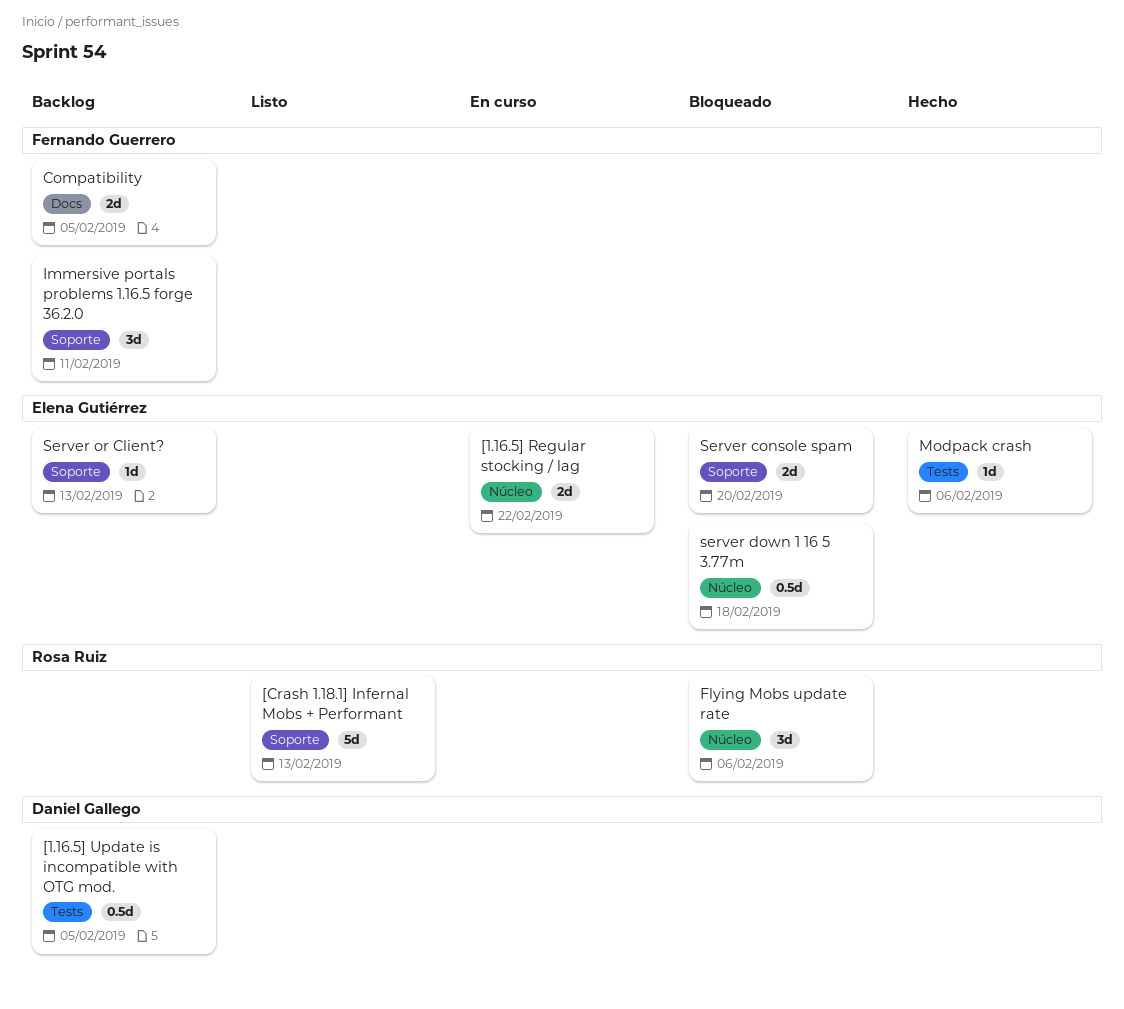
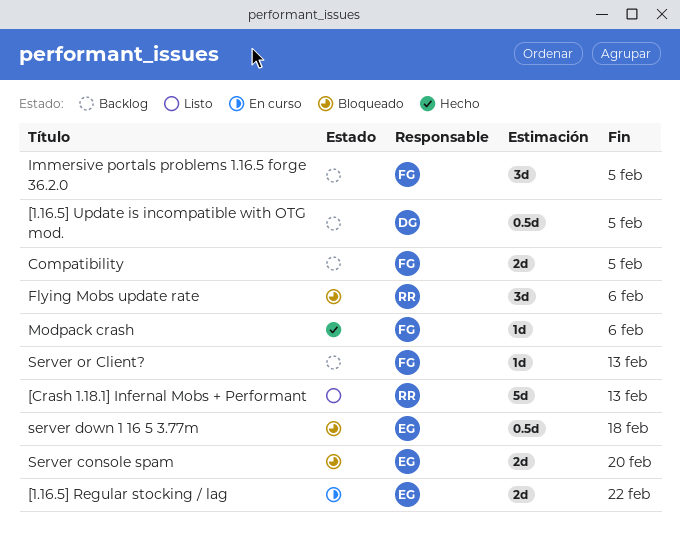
Immersive portals problems 1.16.5 forge 36.2.0, due: Feb 11 -> Feb 5
Modpack crash, owner: Elena Gutiérrez -> Fernando Guerrero
Server or Client?, owner: Elena Gutiérrez -> Fernando Guerrero

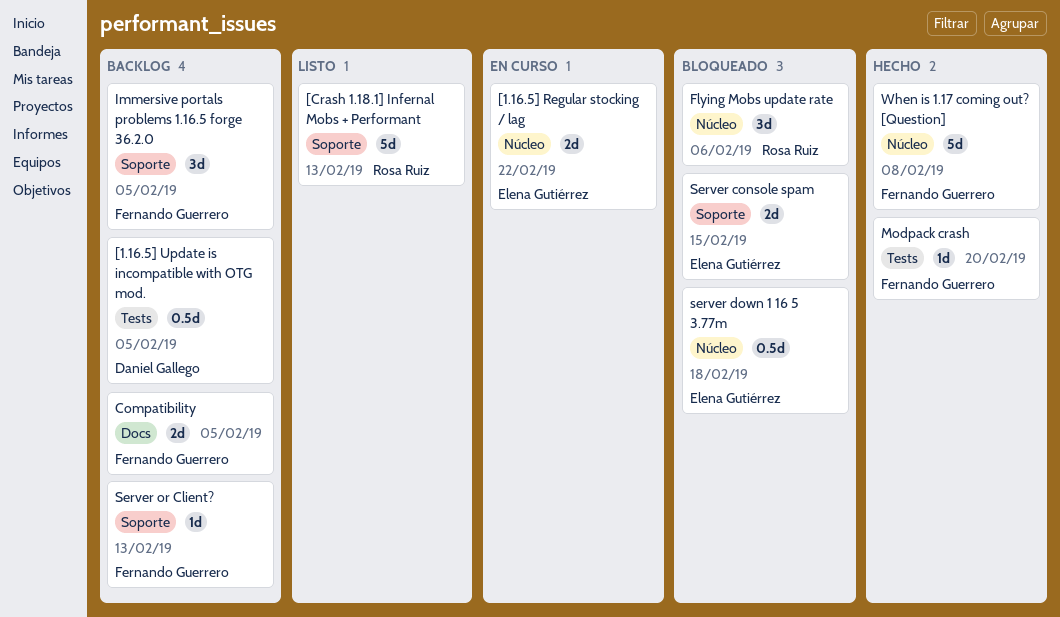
Modpack crash, due: Feb 6 -> Feb 20
Server console spam, due: Feb 20 -> Feb 15
When is 1.17 coming out? [Question]: none -> present

